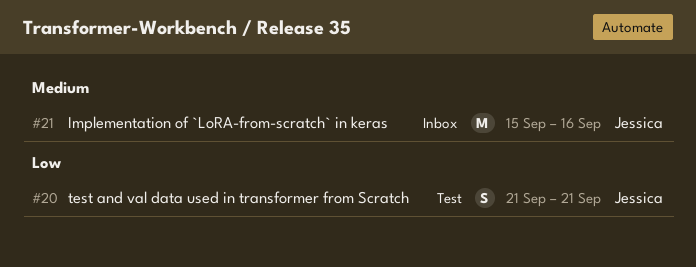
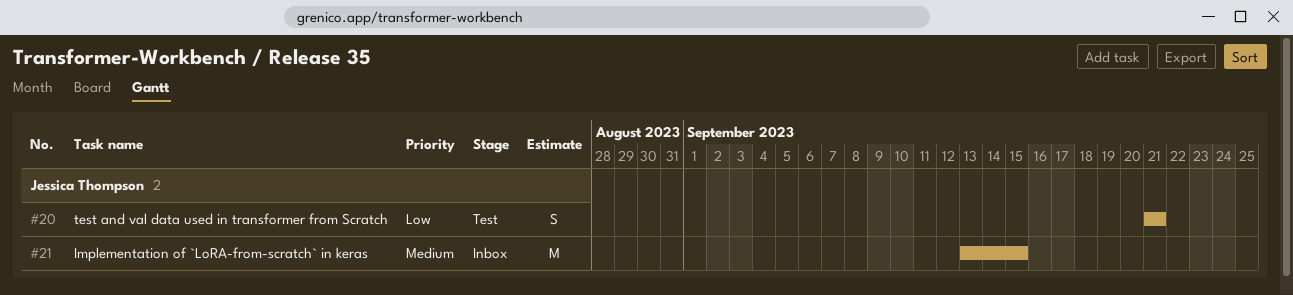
#21, start: Sep 15 -> Sep 13
#21, due: Sep 16 -> Sep 15

